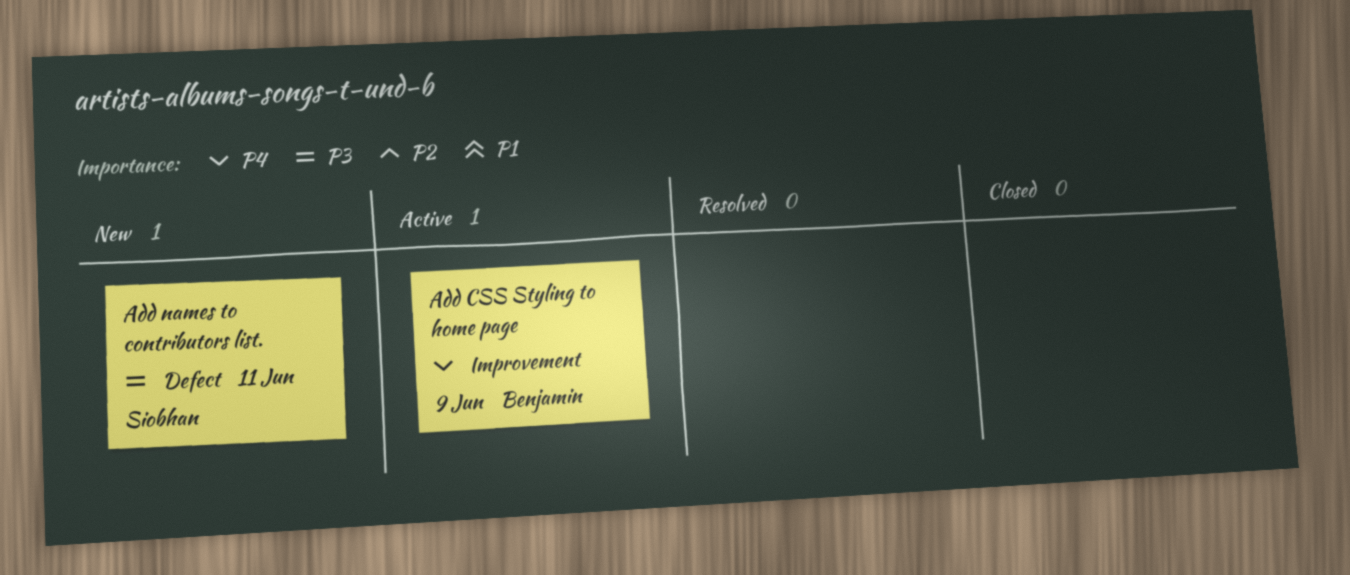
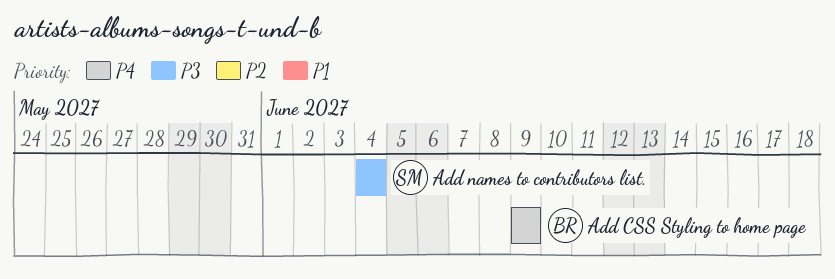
Add names to contributors list., due: Jun 11 -> Jun 4

